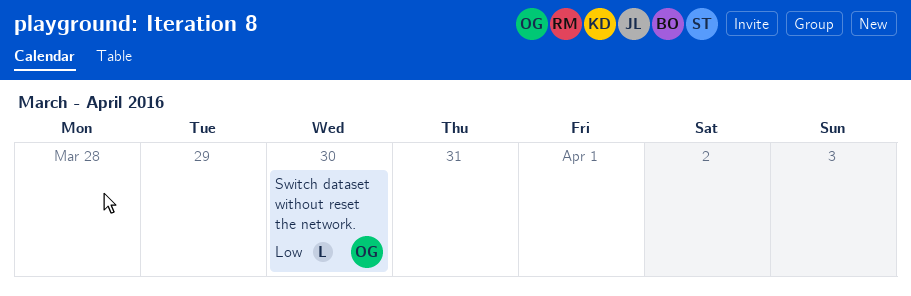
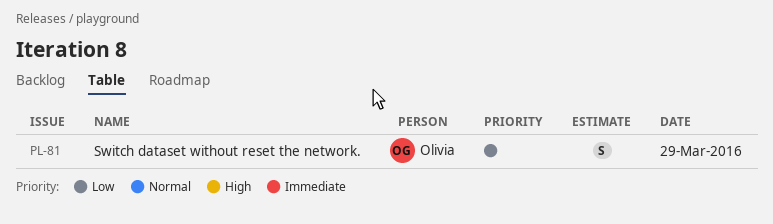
Switch dataset without reset the network., estimate: L -> S
Switch dataset without reset the network., day: Mar 30 -> Mar 29

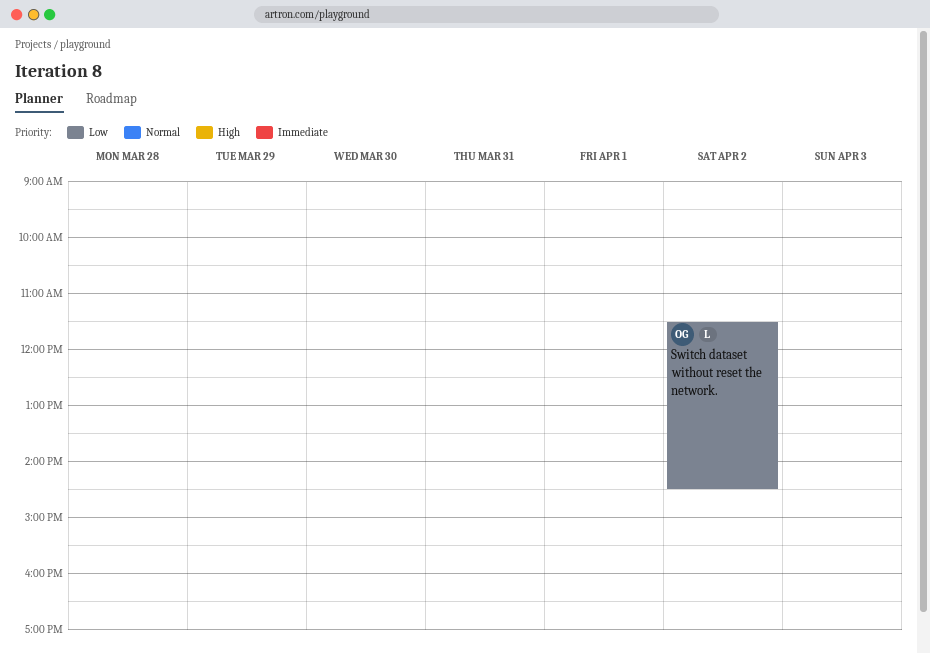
Switch dataset without reset the network., estimate: S -> L
Switch dataset without reset the network., day: Mar 29 -> Apr 2

